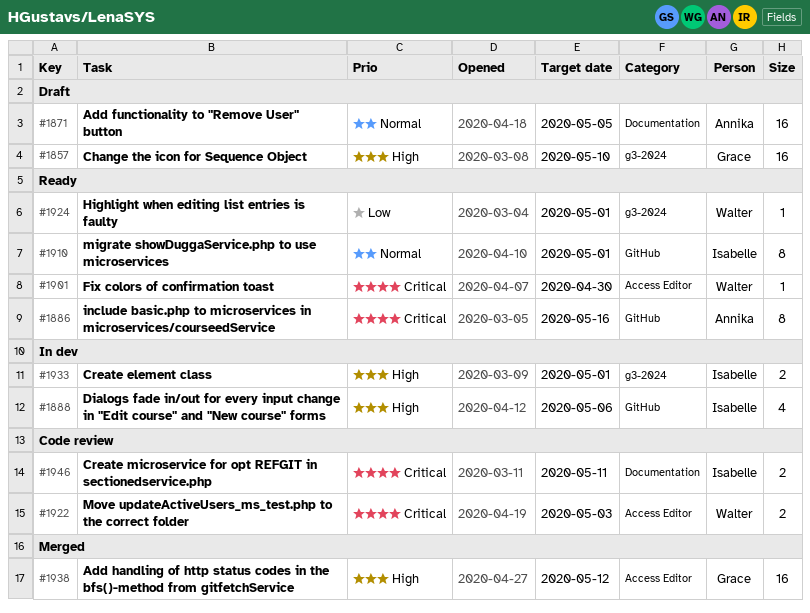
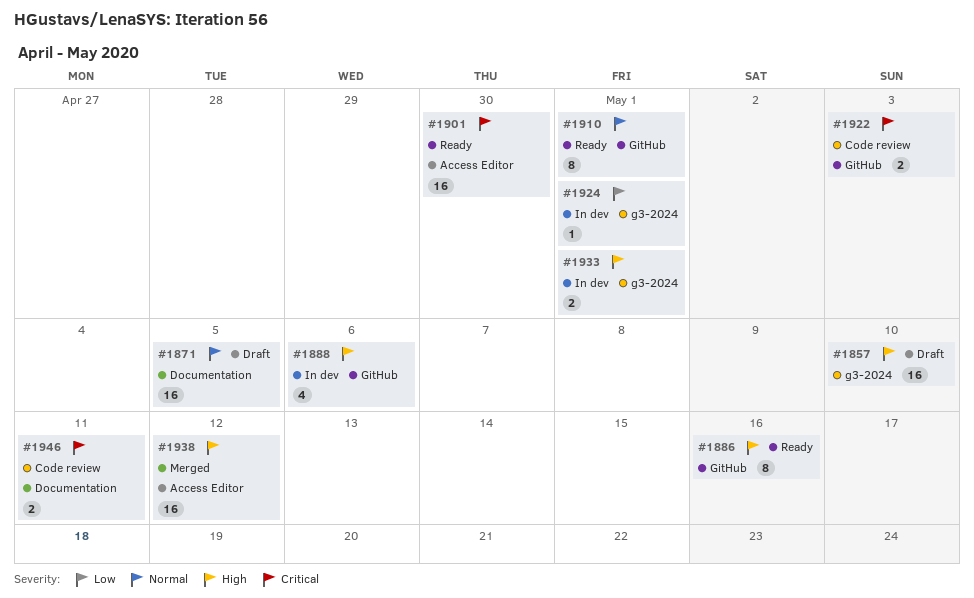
#1886, priority: Critical -> High
#1901, estimate: 1 -> 16
#1922, label: Access Editor -> GitHub
#1924, status: Ready -> In dev

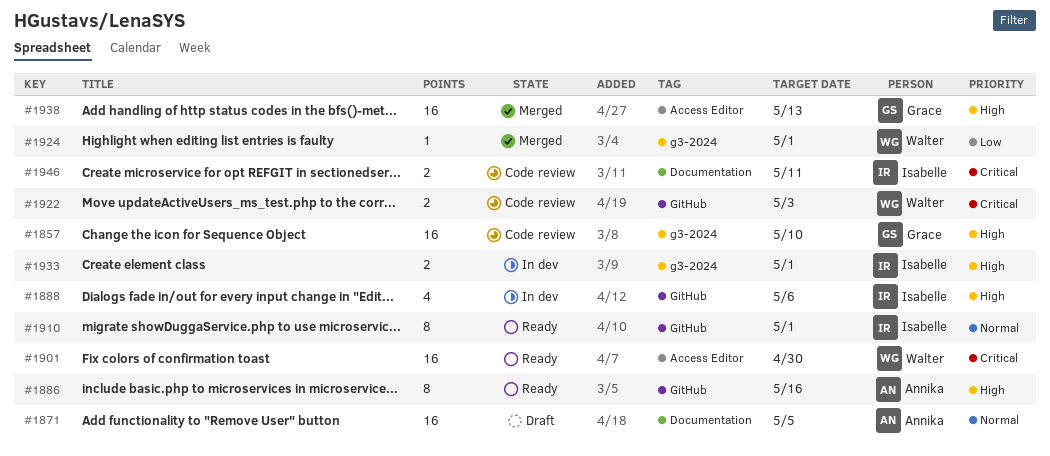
#1857, status: Draft -> Code review
#1924, status: In dev -> Merged
#1938, due: May 12 -> May 13

